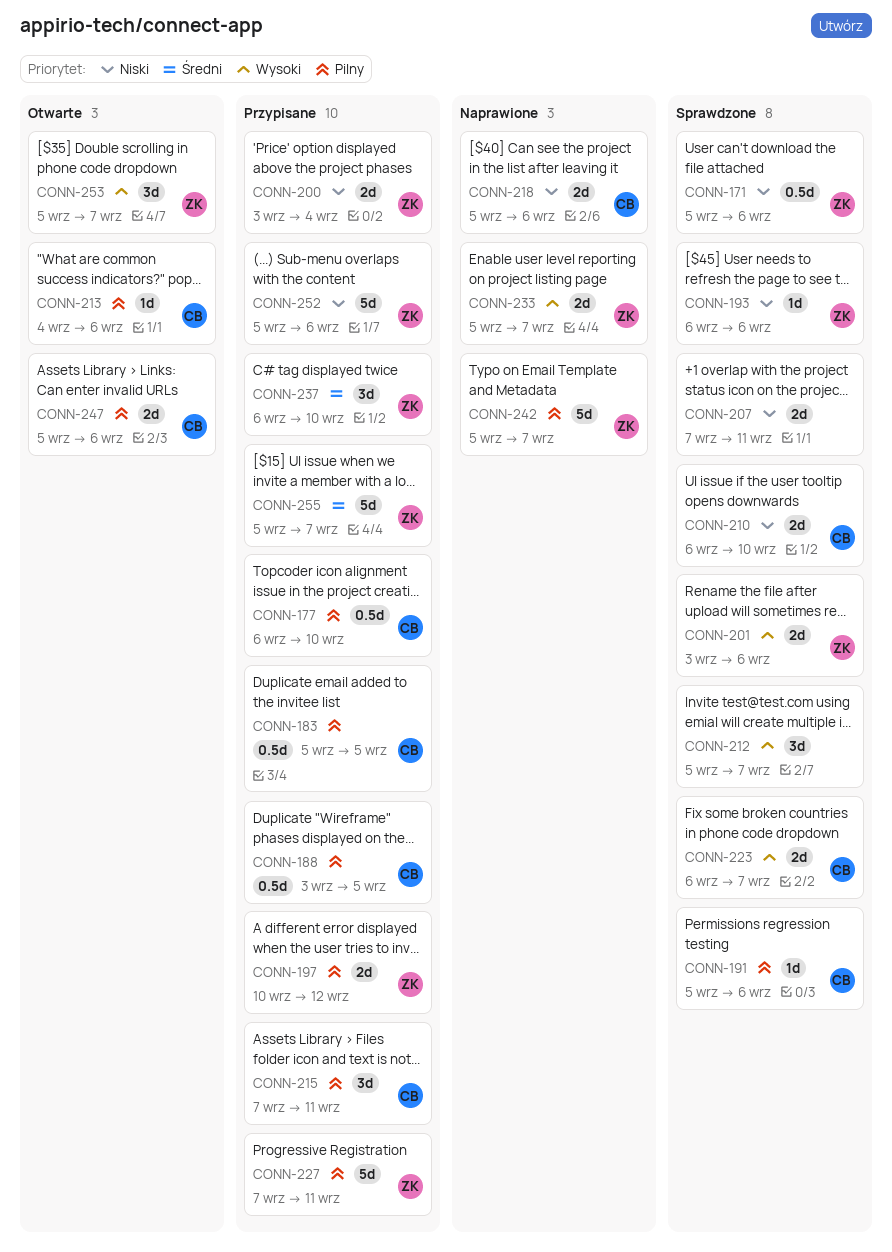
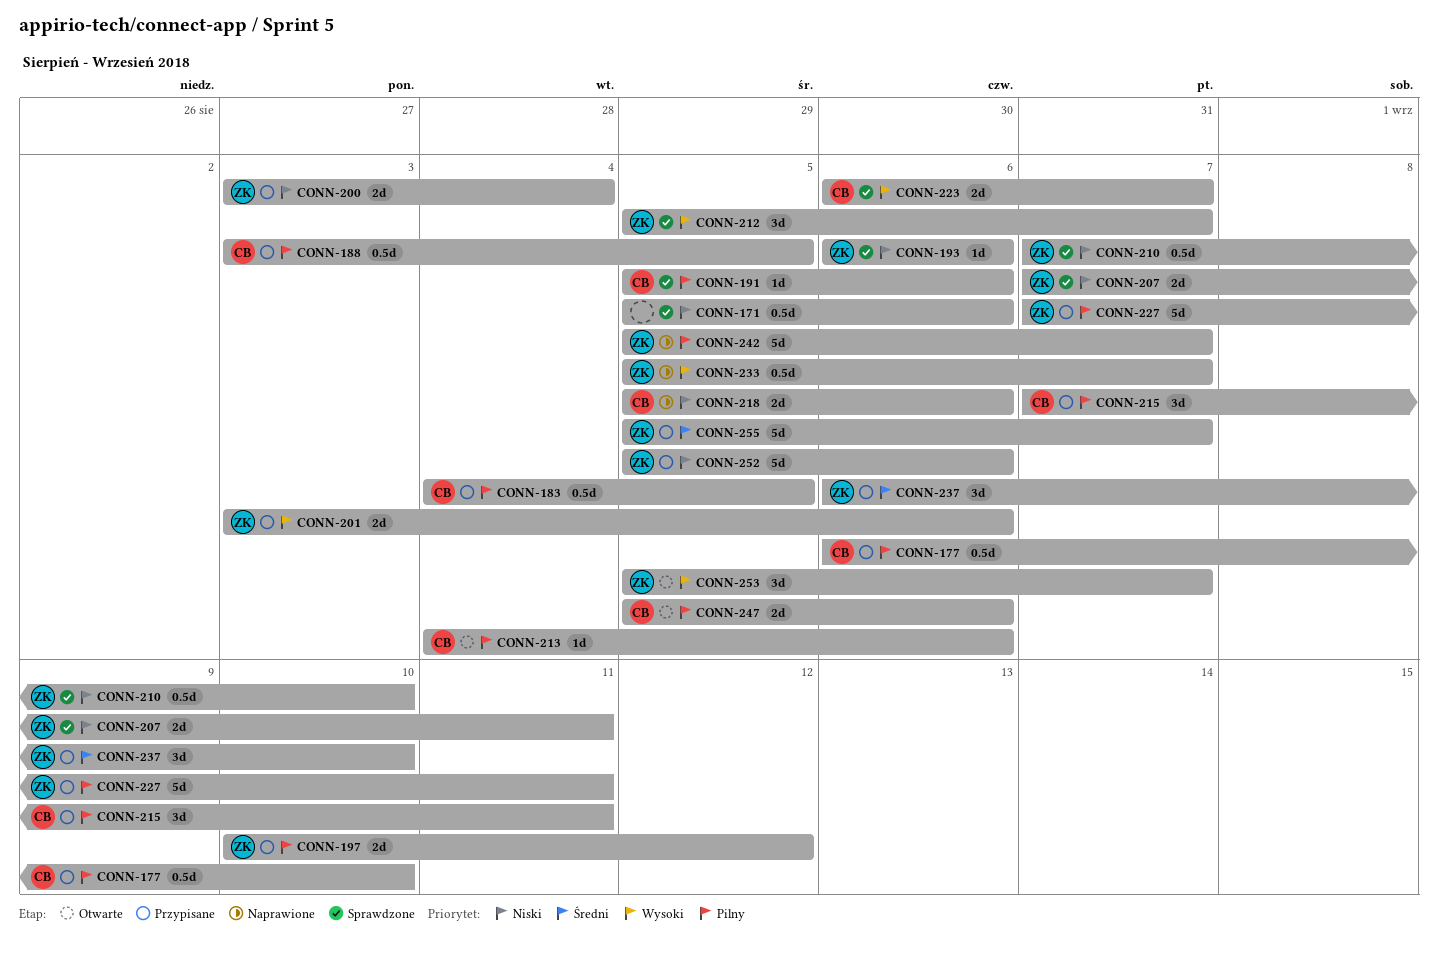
CONN-171, owner: ZK -> none
CONN-183, start: Sep 5 -> Sep 4
CONN-201, status: Sprawdzone -> Przypisane
CONN-207, owner: none -> ZK
CONN-210, owner: CB -> ZK
CONN-210, estimate: 2d -> 0.5d
CONN-210, start: Sep 6 -> Sep 7
CONN-212, owner: none -> ZK
CONN-233, estimate: 2d -> 0.5d

